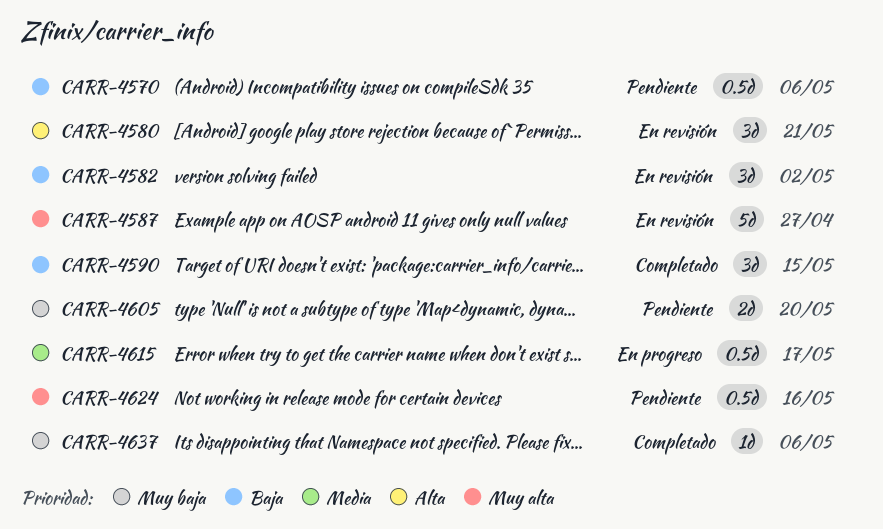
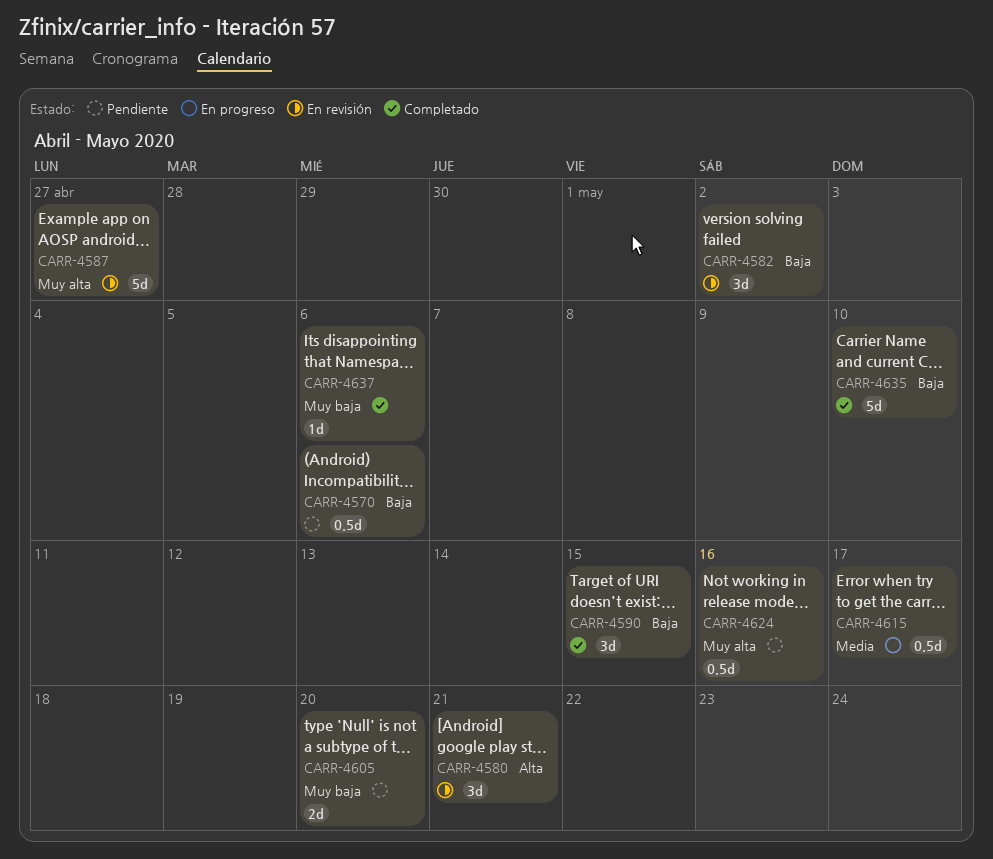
CARR-4635: none -> present

